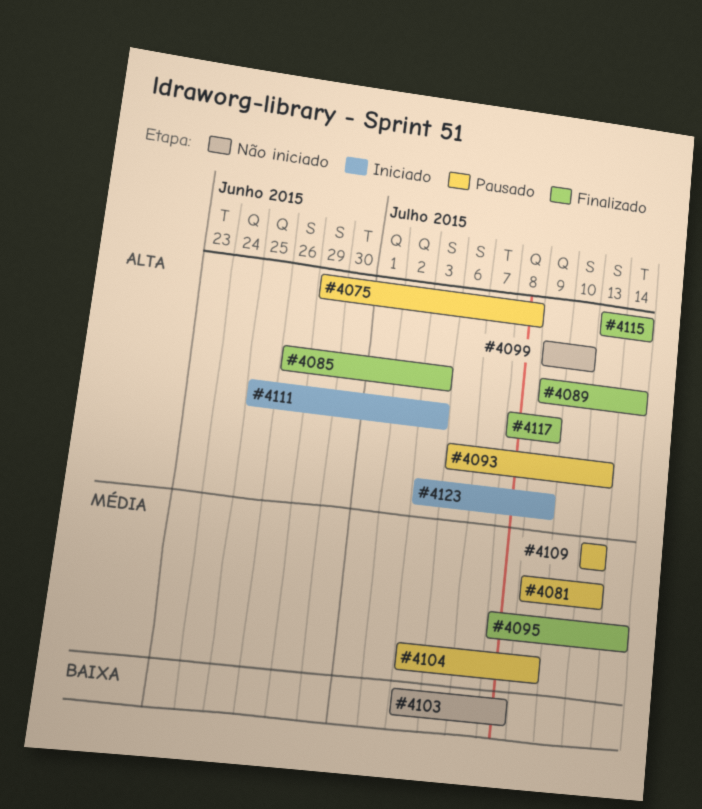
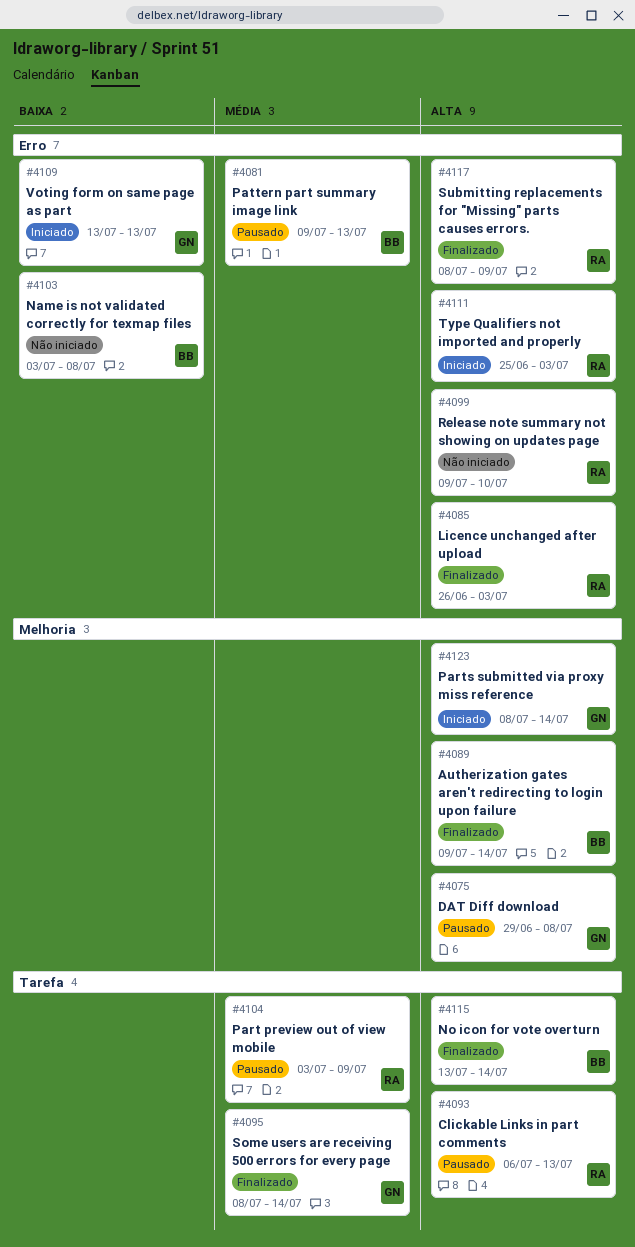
#4109, status: Pausado -> Iniciado
#4109, priority: Média -> Baixa
#4123, start: Jul 3 -> Jul 8
#4123, due: Jul 9 -> Jul 14

